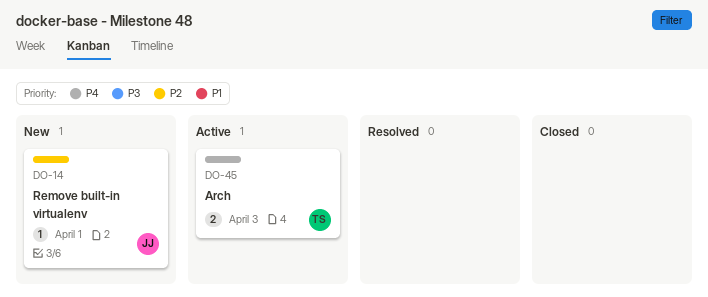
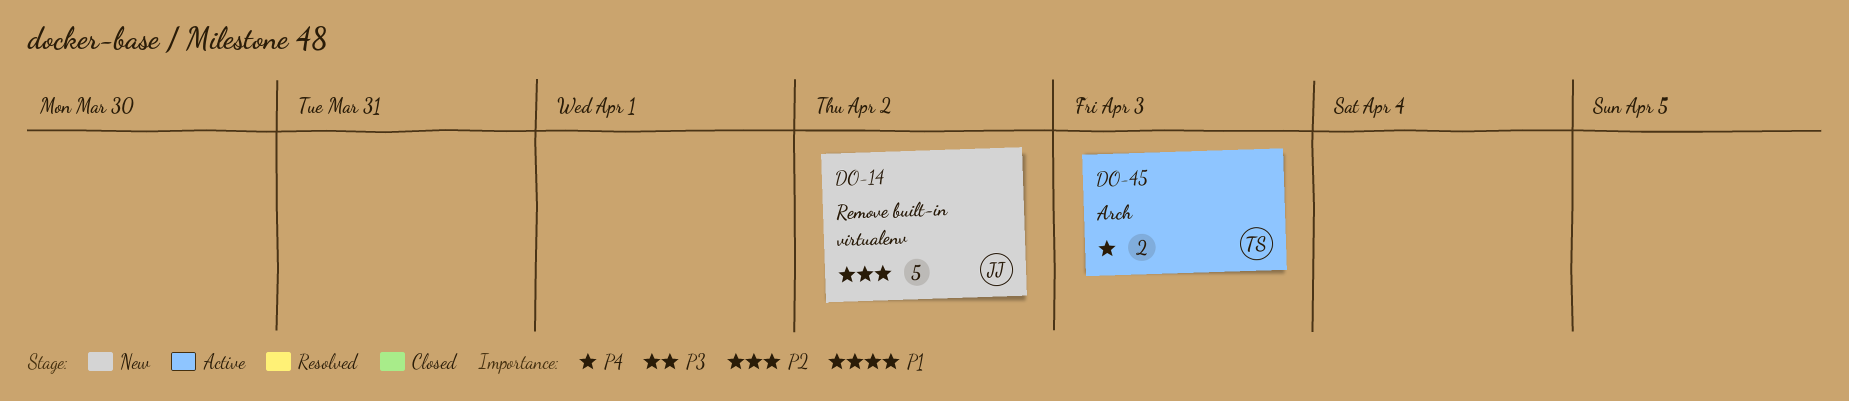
DO-14, estimate: 1 -> 5
DO-14, due: Apr 1 -> Apr 2

